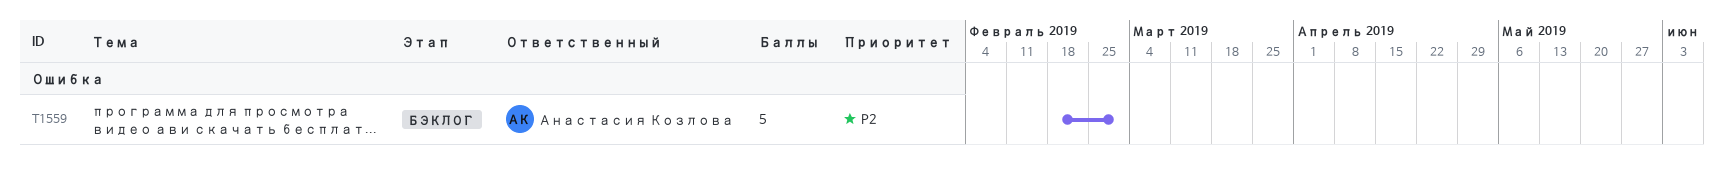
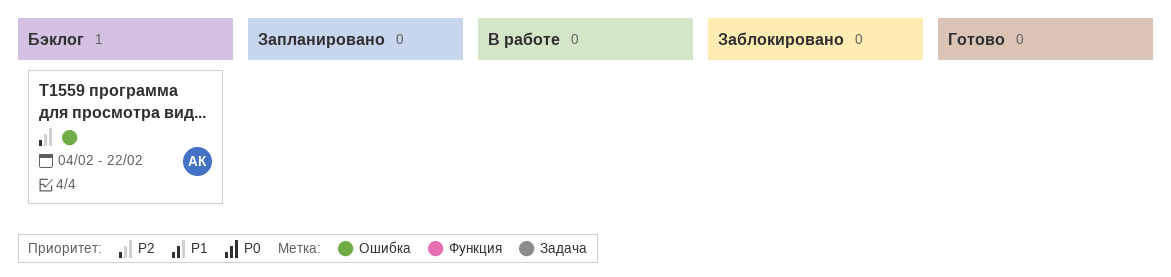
T1559, start: Feb 18 -> Feb 4
T1559, due: Mar 1 -> Feb 22

